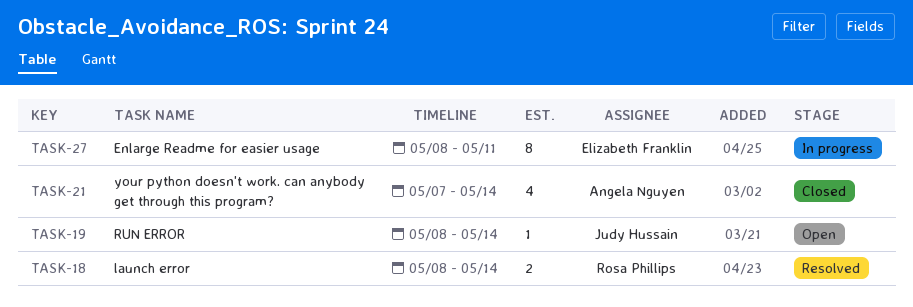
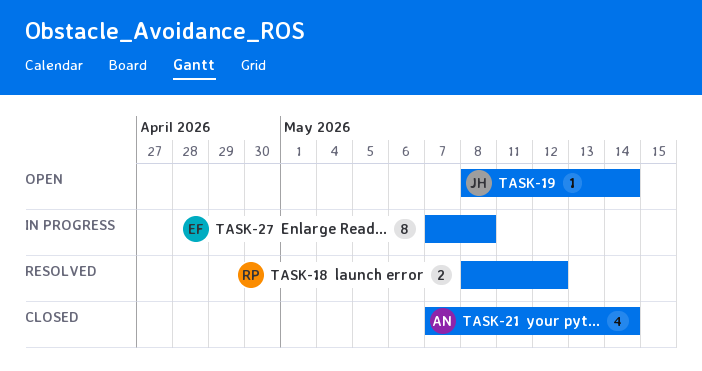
TASK-18, due: May 14 -> May 12
TASK-27, start: May 8 -> May 7
TASK-27, due: May 11 -> May 8

